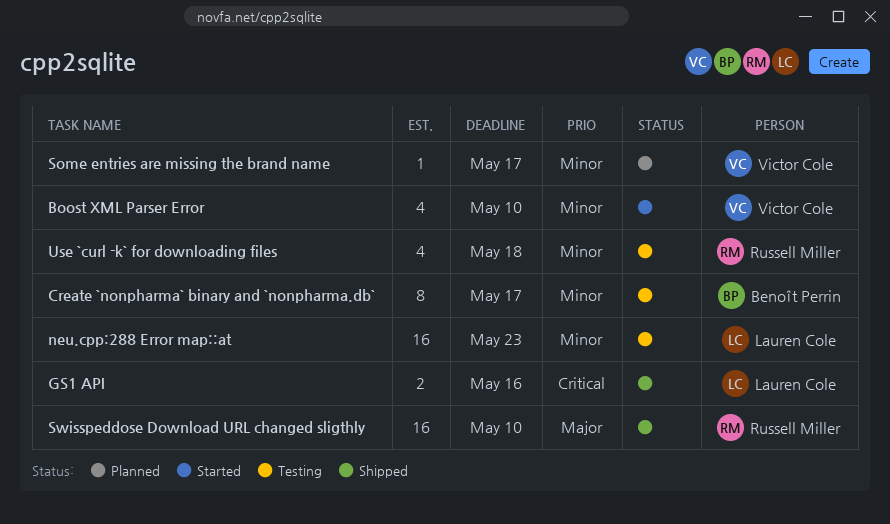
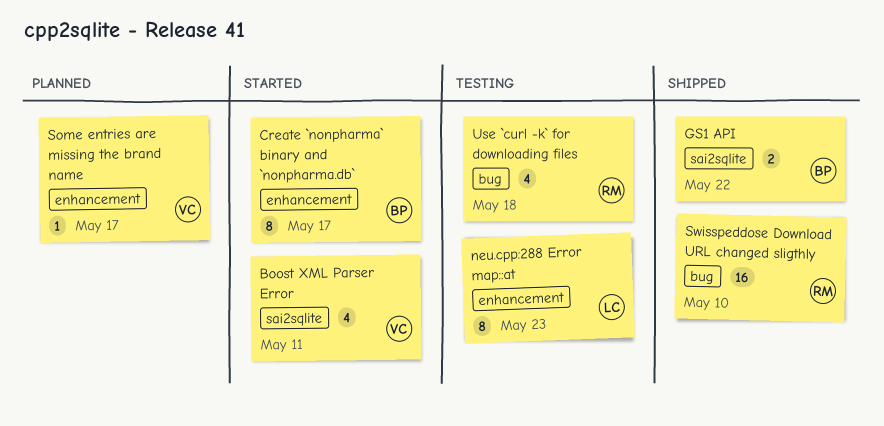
Boost XML Parser Error, due: May 10 -> May 11
Create `nonpharma` binary and `nonpharma.db`, status: Testing -> Started
GS1 API, owner: Lauren Cole -> Benoît Perrin
GS1 API, due: May 16 -> May 22
neu.cpp:288 Error map::at, estimate: 16 -> 8

